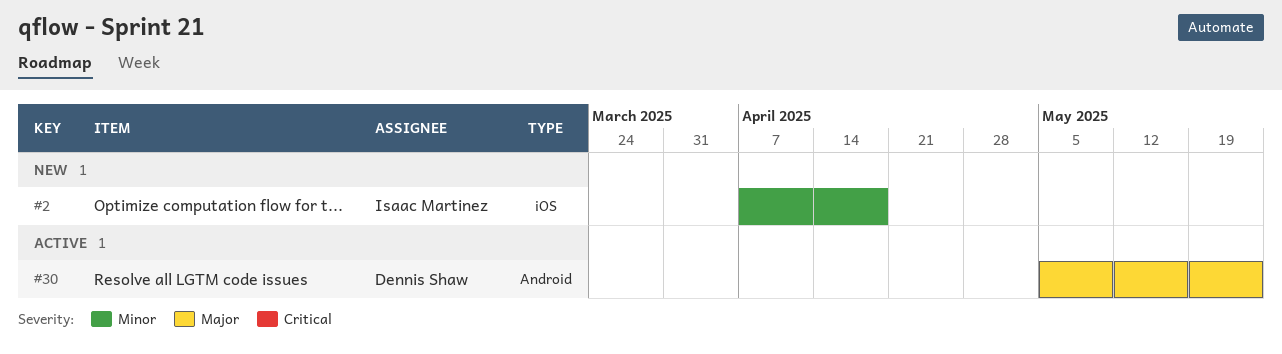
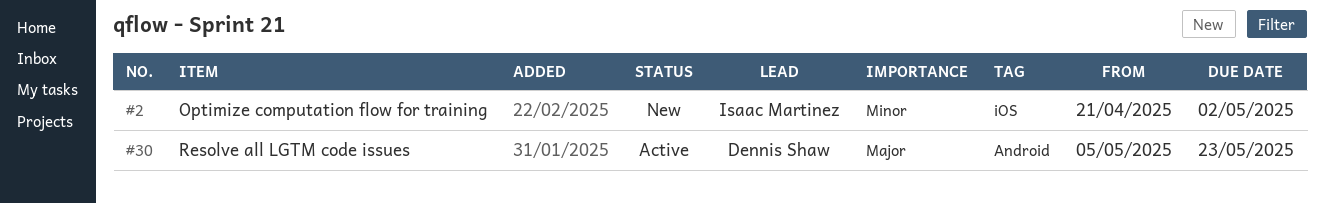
#2, start: Apr 7 -> Apr 21
#2, due: Apr 18 -> May 2

